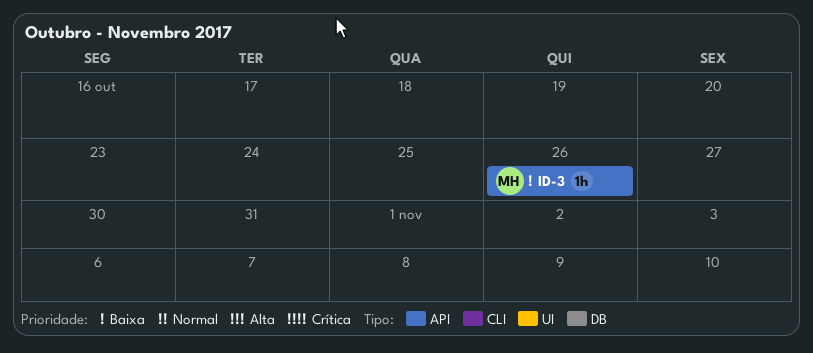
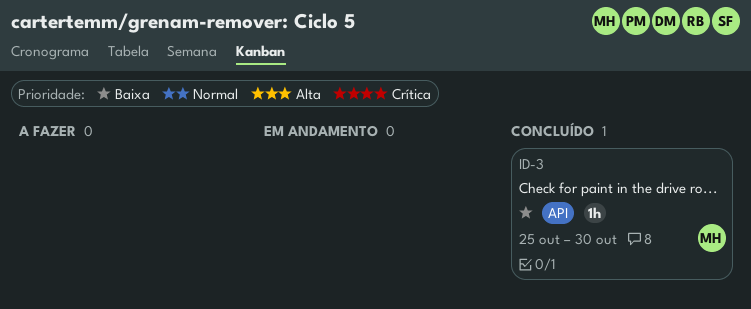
ID-3, start: Oct 26 -> Oct 25
ID-3, due: Oct 26 -> Oct 30

